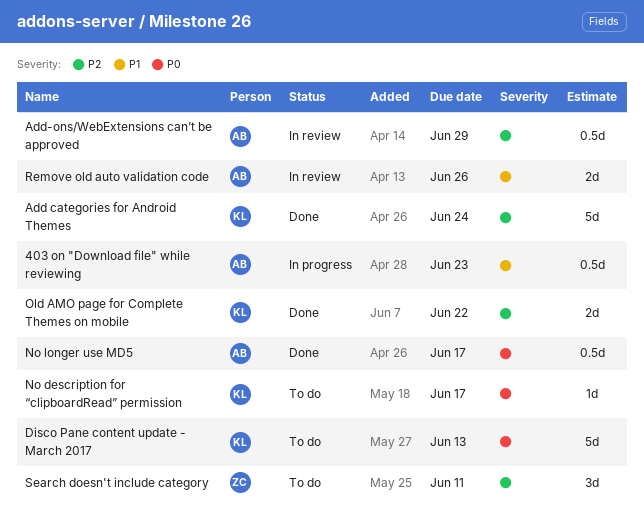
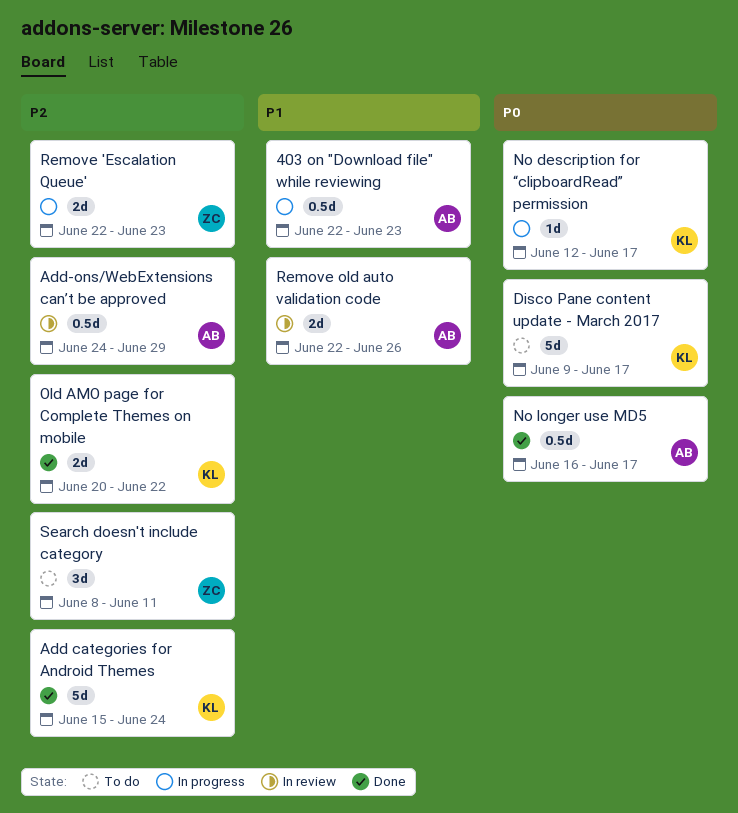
Disco Pane content update - March 2017, due: Jun 13 -> Jun 17
No description for “clipboardRead” permission, status: To do -> In progress
Remove 'Escalation Queue': none -> present

